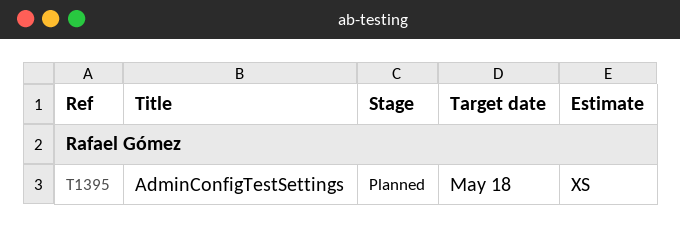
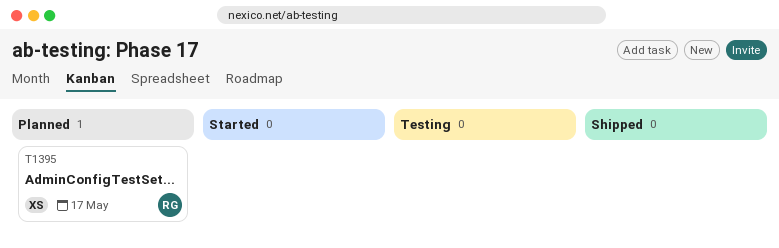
T1395, due: May 18 -> May 17

